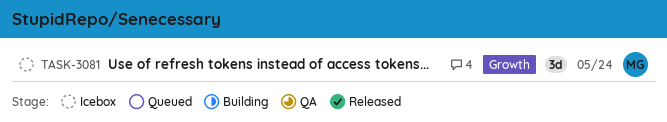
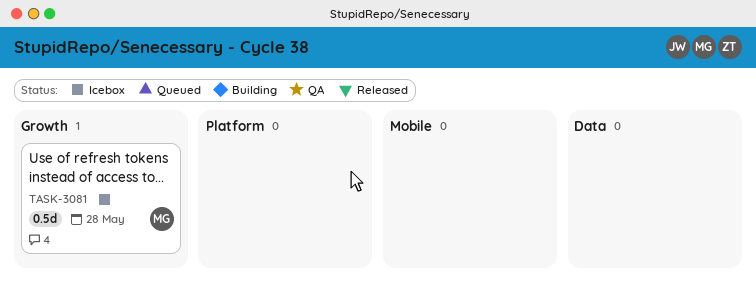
TASK-3081, estimate: 3d -> 0.5d
TASK-3081, due: May 24 -> May 28

